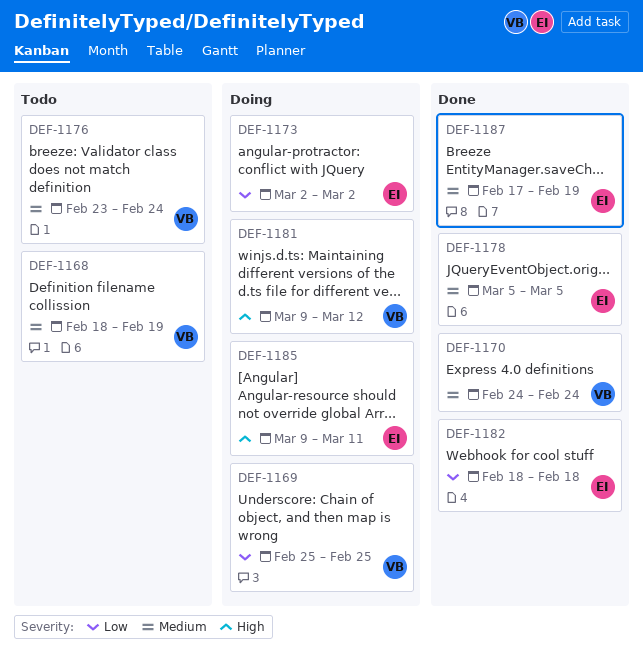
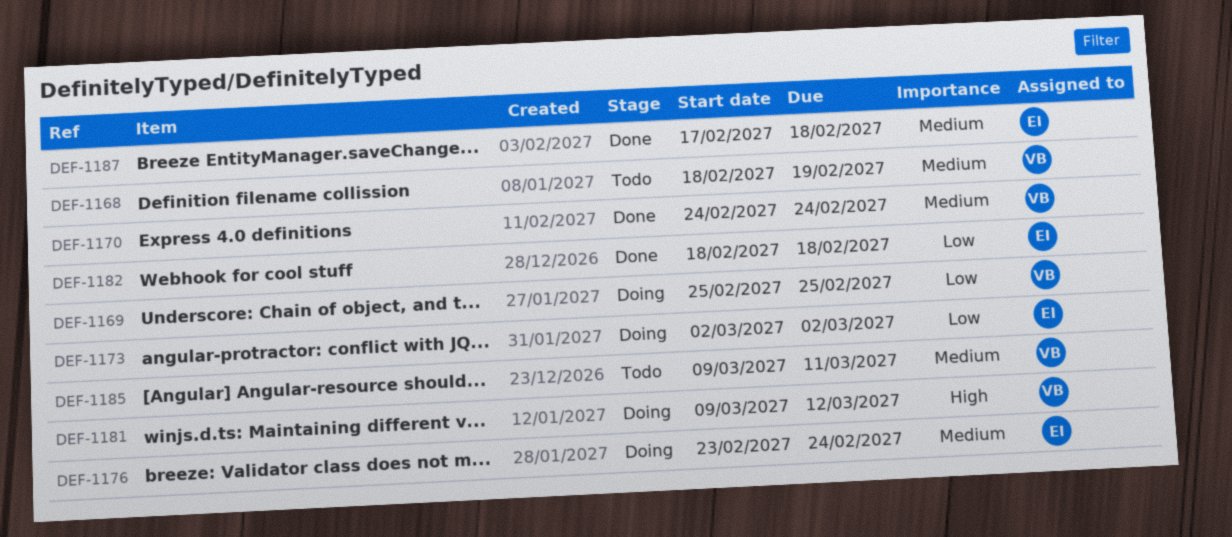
DEF-1176, status: Todo -> Doing
DEF-1176, owner: VB -> EI
DEF-1178: present -> none
DEF-1185, status: Doing -> Todo
DEF-1185, owner: EI -> VB
DEF-1185, priority: High -> Medium
DEF-1187, due: Feb 19 -> Feb 18

